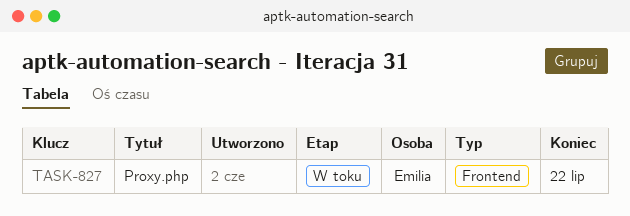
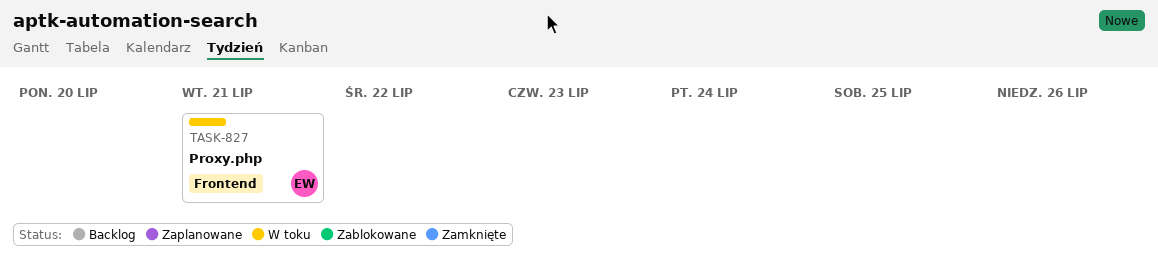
TASK-827, due: Jul 22 -> Jul 21

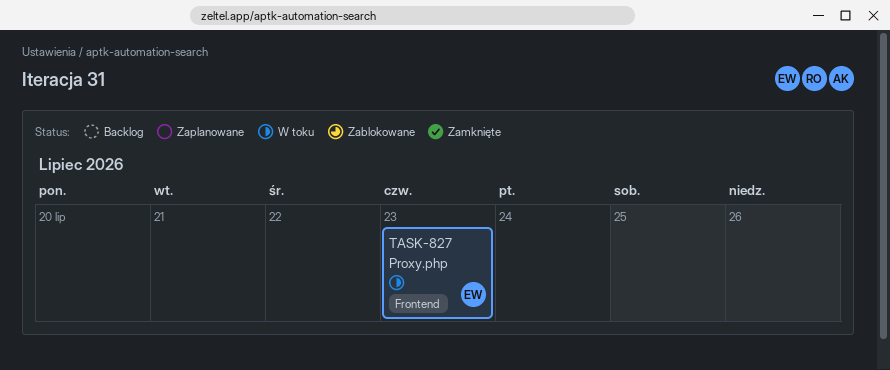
TASK-827, due: Jul 21 -> Jul 23

